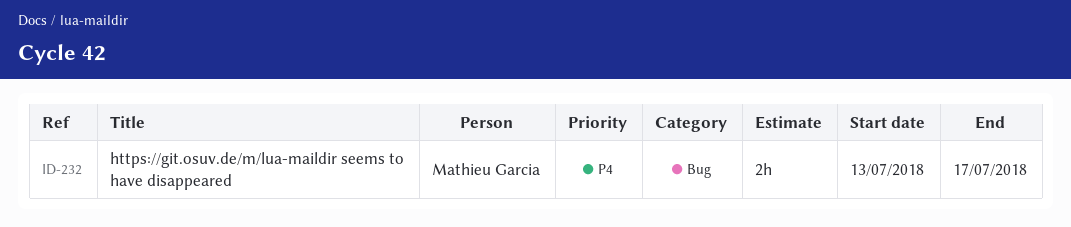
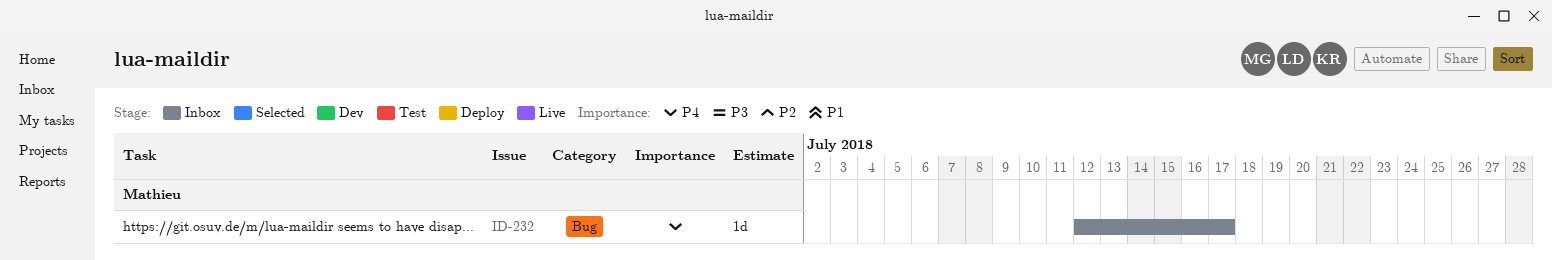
ID-232, estimate: 2h -> 1d
ID-232, start: Jul 13 -> Jul 12

